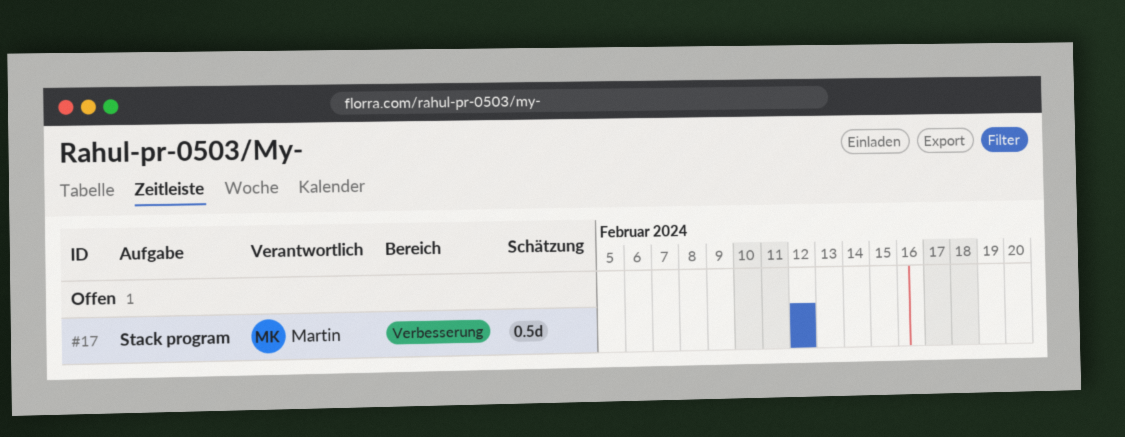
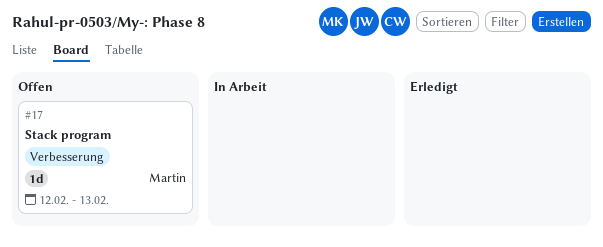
#17, estimate: 0.5d -> 1d
#17, due: Feb 12 -> Feb 13

